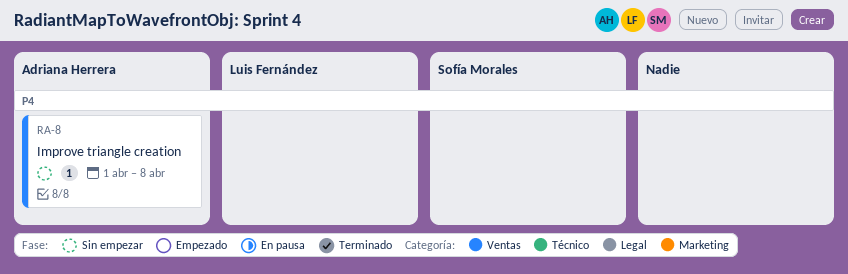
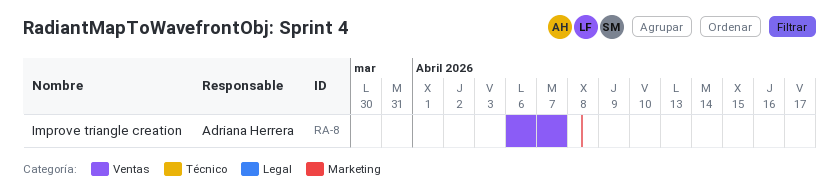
RA-8, start: Apr 1 -> Apr 6
RA-8, due: Apr 8 -> Apr 7

